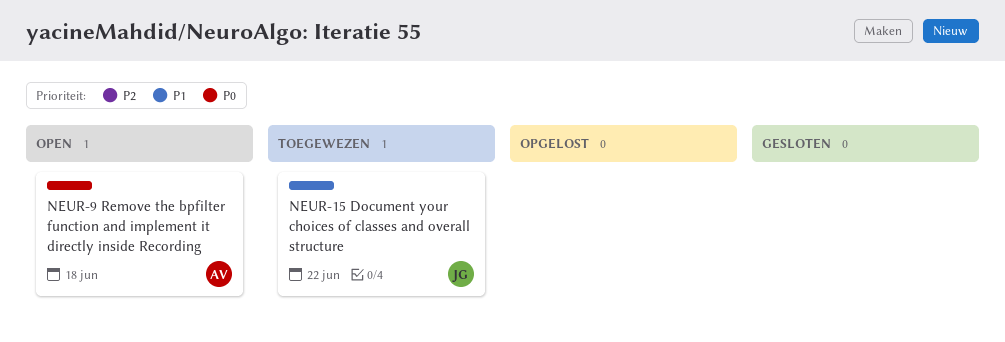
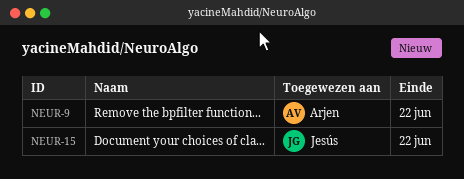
NEUR-9, due: Jun 18 -> Jun 22

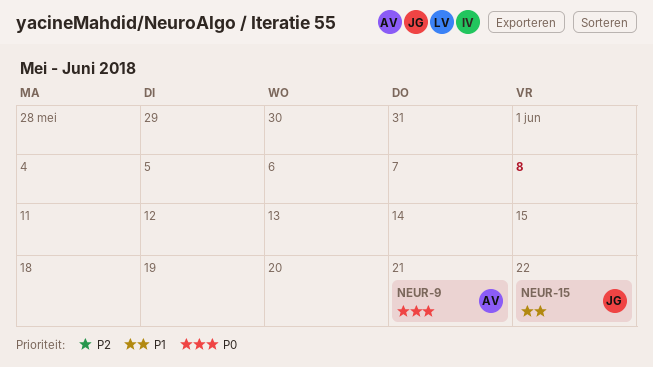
NEUR-9, due: Jun 22 -> Jun 21

